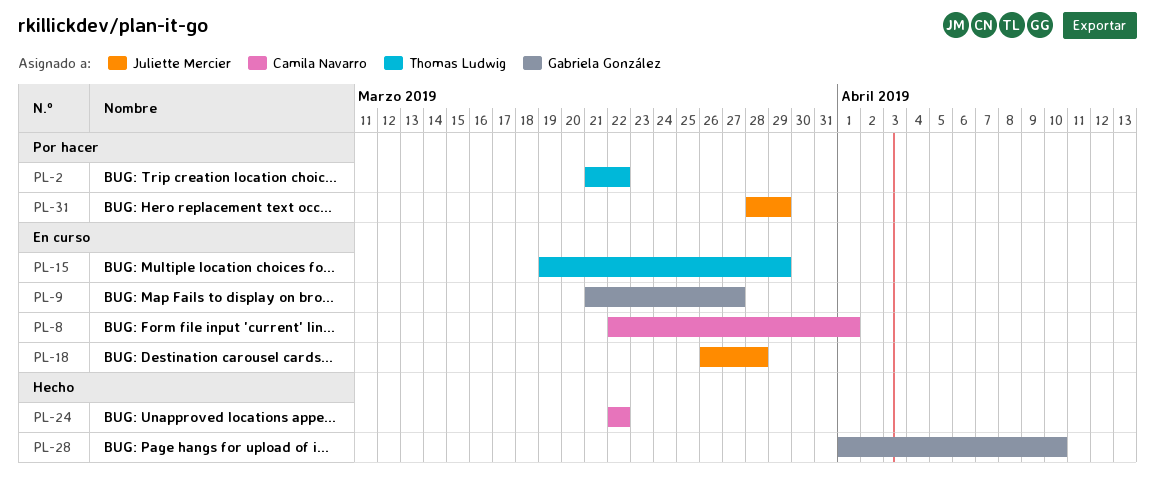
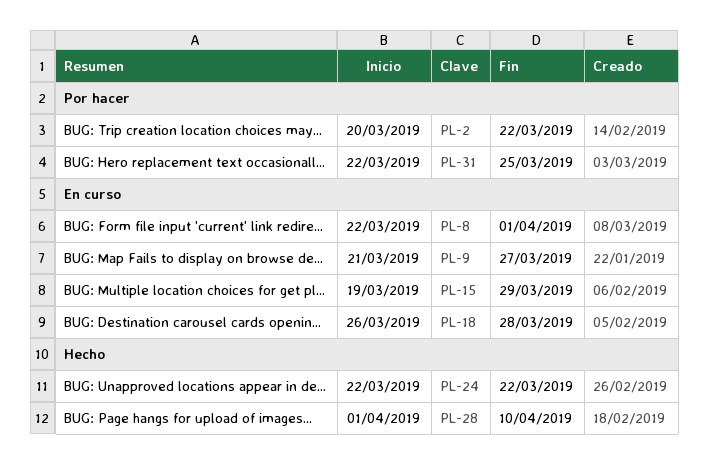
PL-2, start: Mar 21 -> Mar 20
PL-31, start: Mar 28 -> Mar 22
PL-31, due: Mar 29 -> Mar 25

